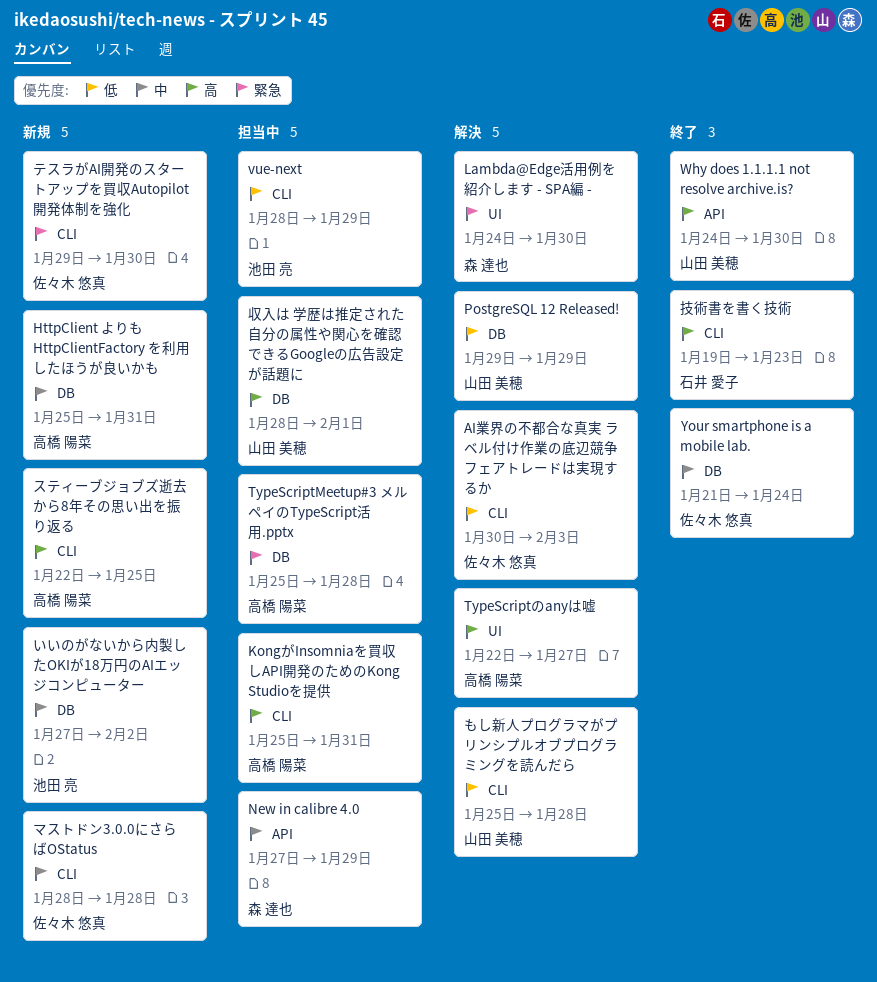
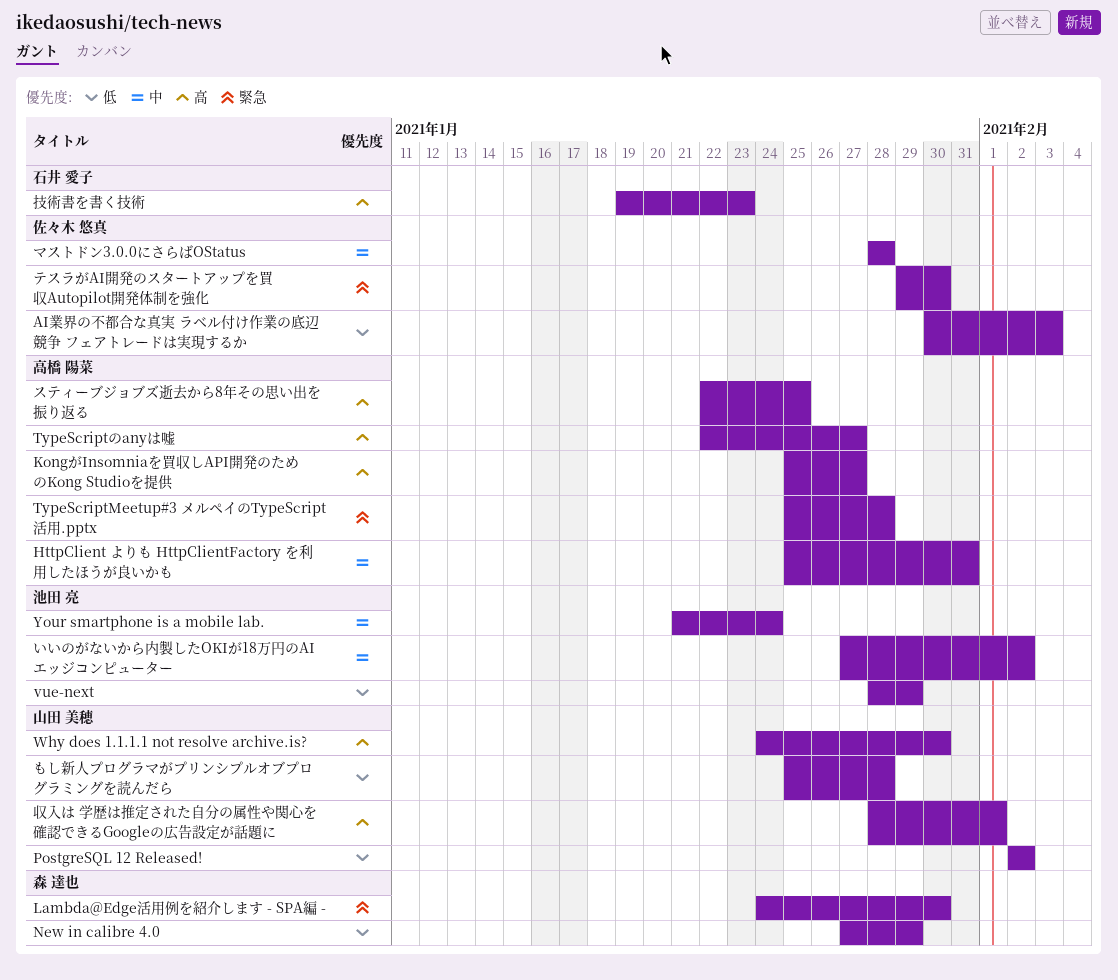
KongがInsomniaを買収しAPI開発のためのKong Studioを提供, due: Jan 31 -> Jan 27
New in calibre 4.0, priority: 中 -> 低
PostgreSQL 12 Released!, start: Jan 29 -> Feb 2
PostgreSQL 12 Released!, due: Jan 29 -> Feb 2
Your smartphone is a mobile lab., owner: 佐々木 悠真 -> 池田 亮

